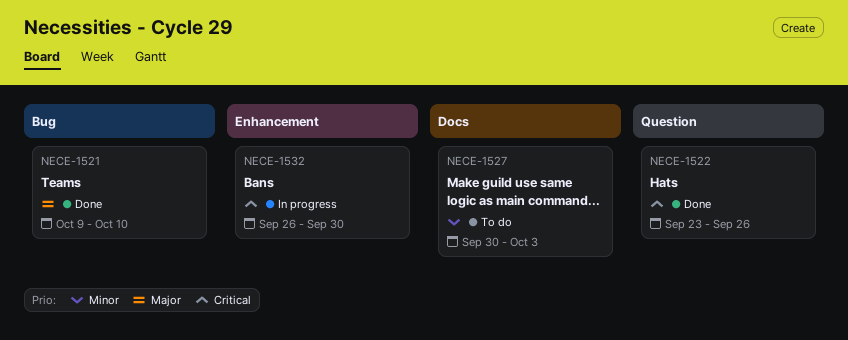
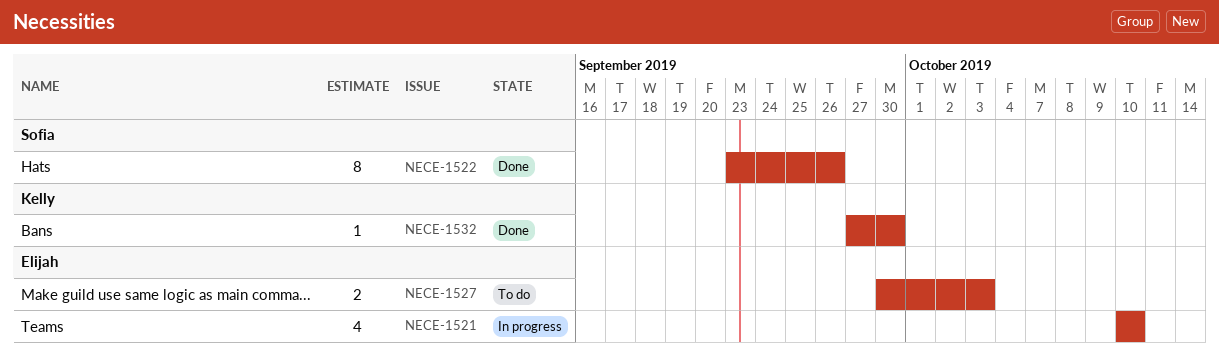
NECE-1521, status: Done -> In progress
NECE-1521, start: Oct 9 -> Oct 10
NECE-1532, status: In progress -> Done
NECE-1532, start: Sep 26 -> Sep 27

